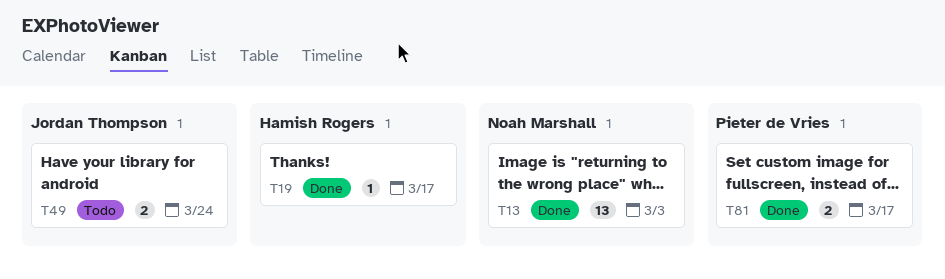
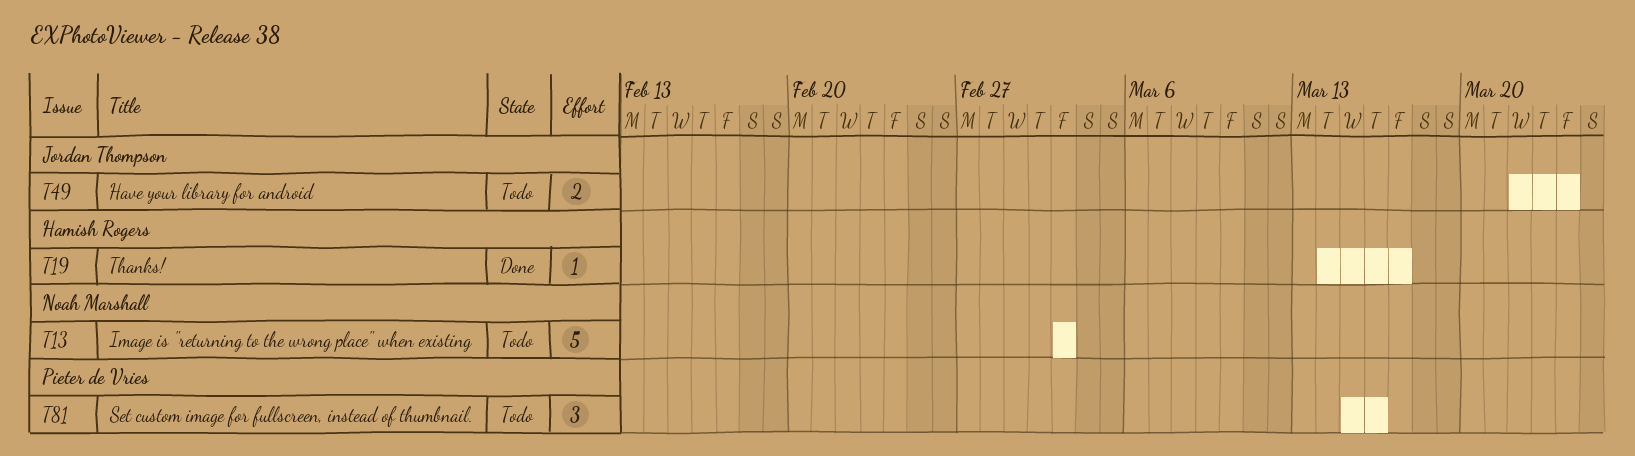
T13, status: Done -> Todo
T13, estimate: 13 -> 5
T81, status: Done -> Todo
T81, estimate: 2 -> 3
T81, due: Mar 17 -> Mar 16

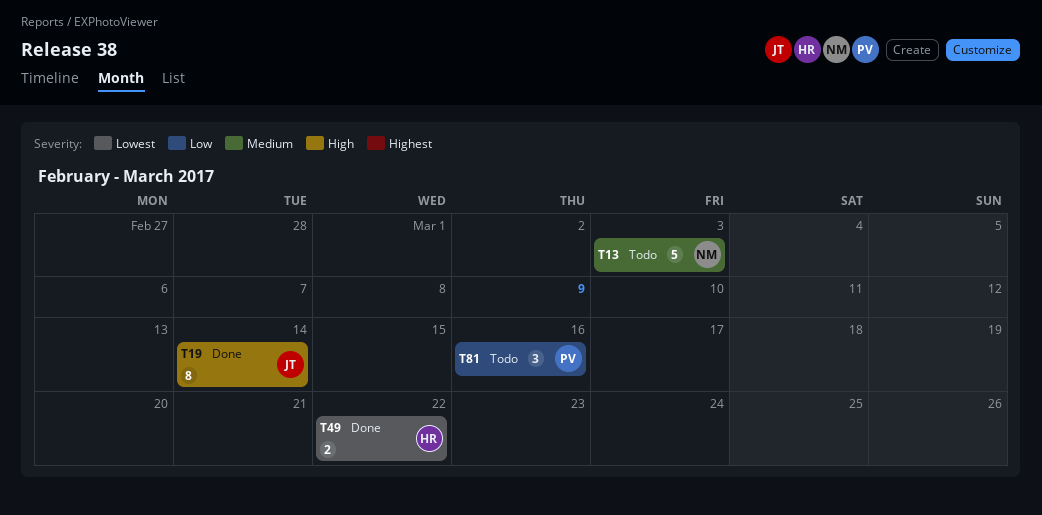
T19, owner: Hamish Rogers -> Jordan Thompson
T19, estimate: 1 -> 8
T19, due: Mar 17 -> Mar 14
T49, status: Todo -> Done
T49, owner: Jordan Thompson -> Hamish Rogers
T49, due: Mar 24 -> Mar 22

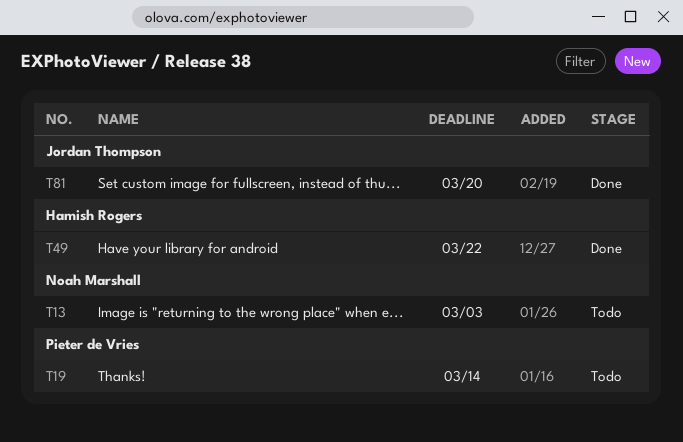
T19, status: Done -> Todo
T19, owner: Jordan Thompson -> Pieter de Vries
T81, status: Todo -> Done
T81, owner: Pieter de Vries -> Jordan Thompson
T81, due: Mar 16 -> Mar 20

